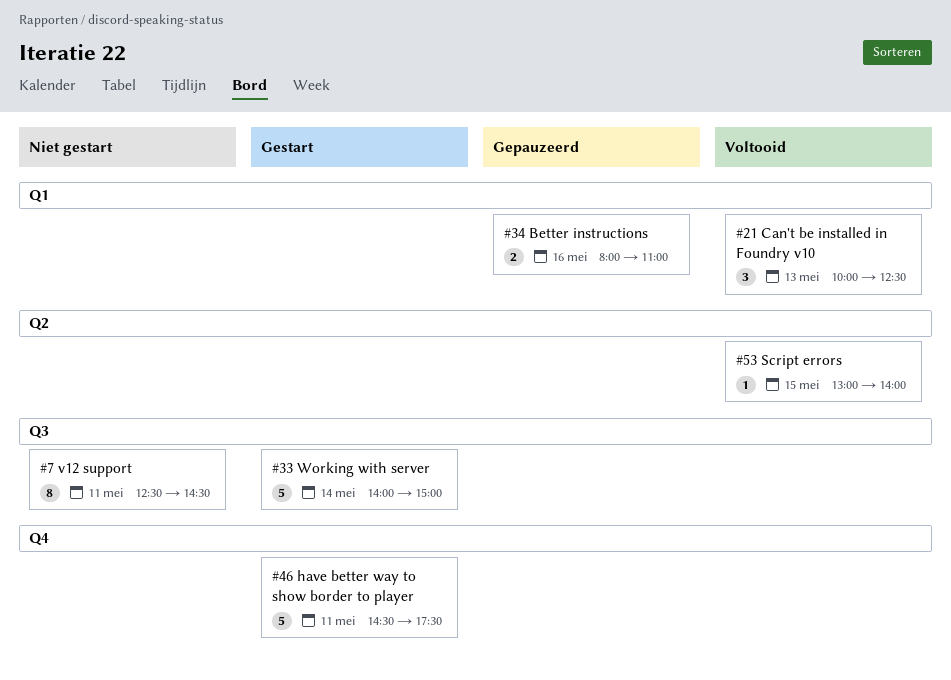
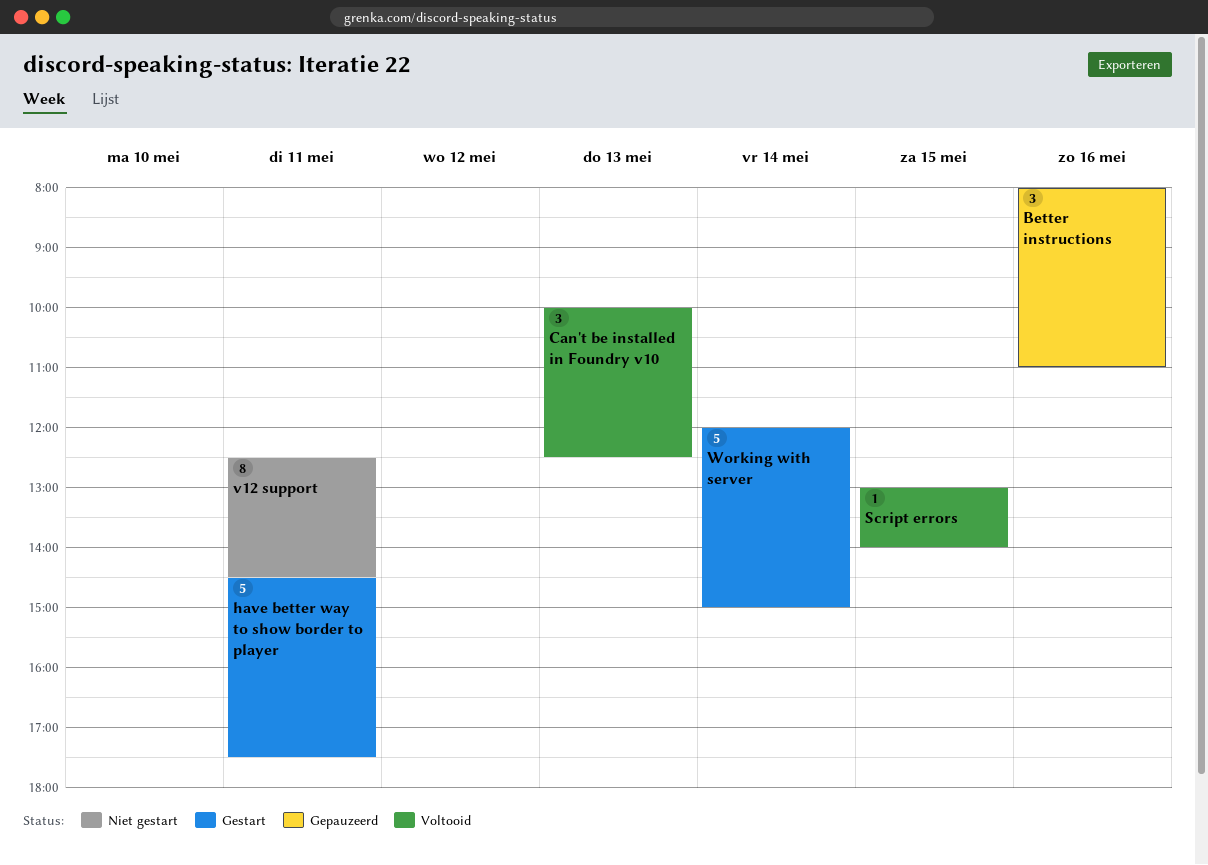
Better instructions, estimate: 2 -> 3
Working with server, begins: 14:00 -> 12:00

